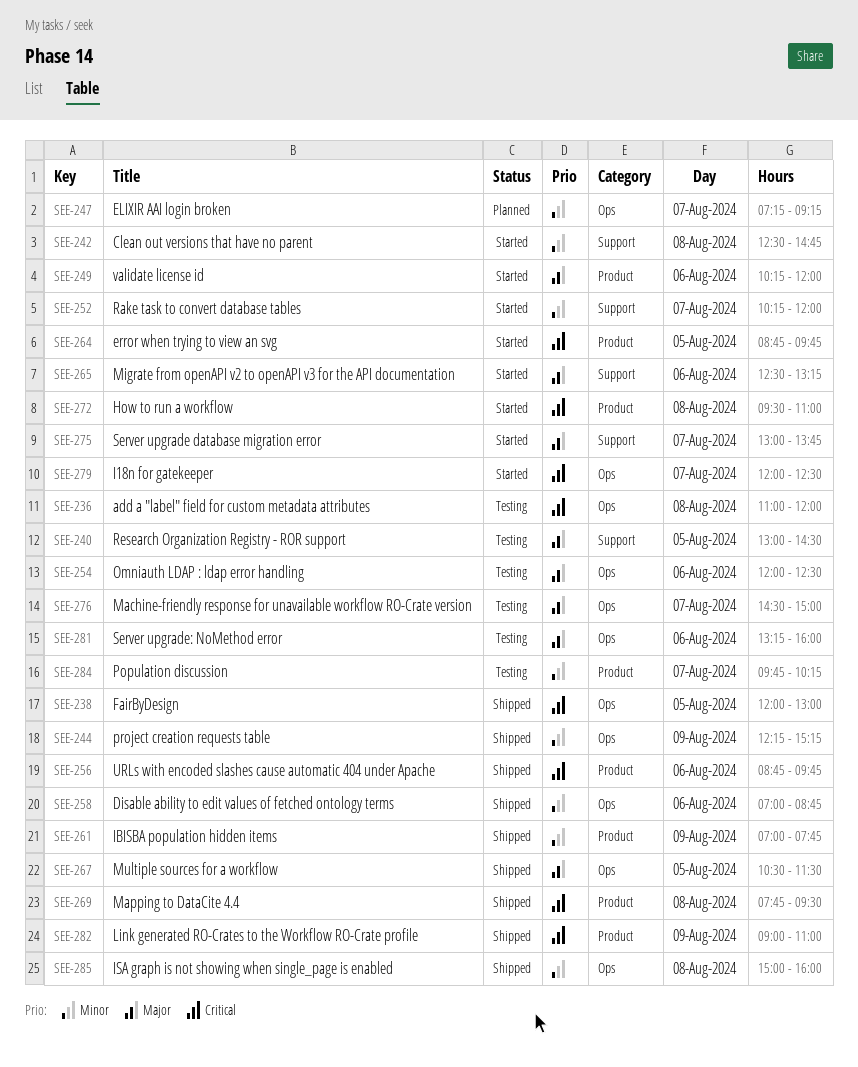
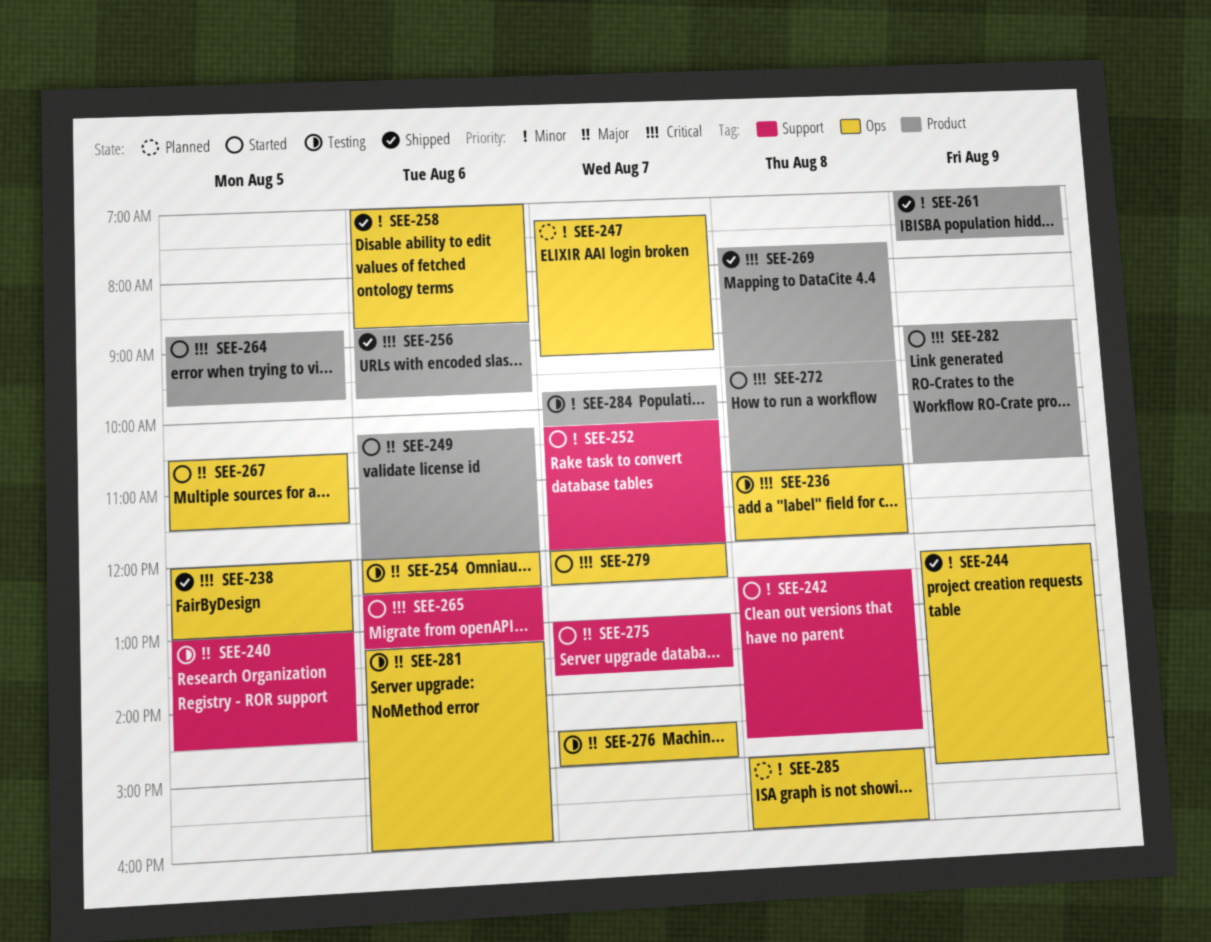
SEE-265, priority: Major -> Critical
SEE-267, status: Shipped -> Started
SEE-282, status: Shipped -> Started
SEE-285, status: Shipped -> Planned

